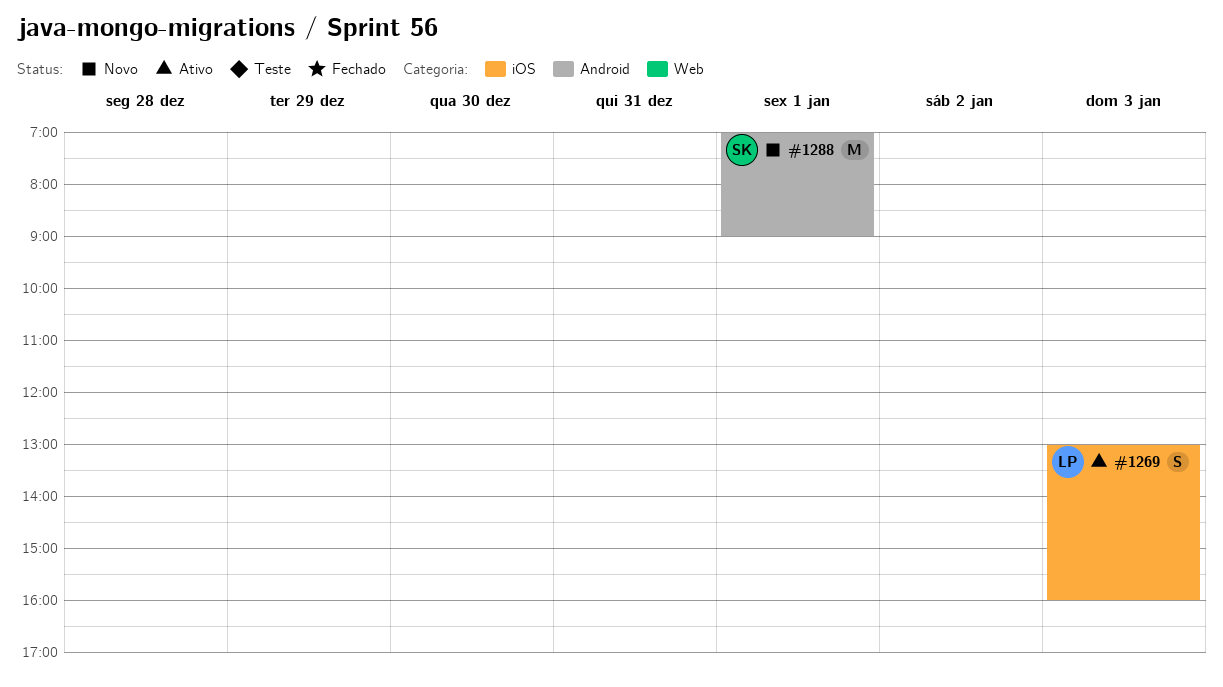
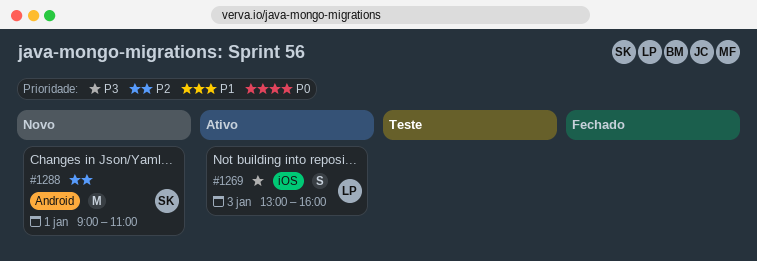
#1288, begins: 07:00 -> 09:00
#1288, ends: 09:00 -> 11:00

